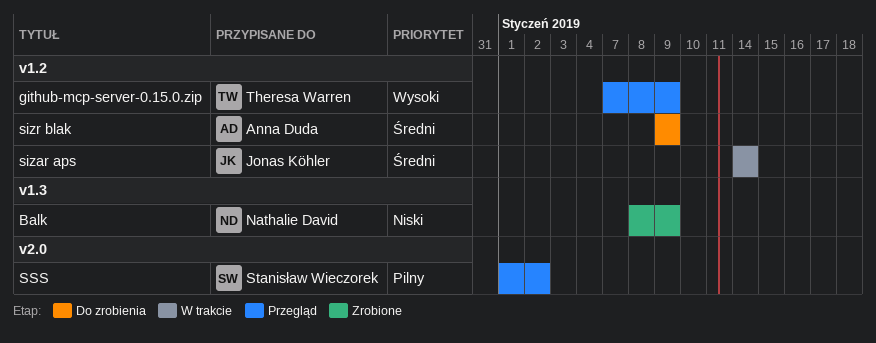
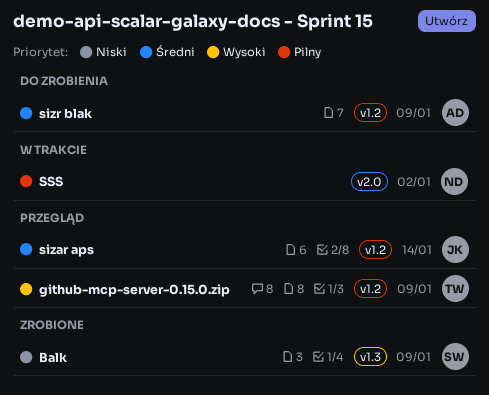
Balk, owner: Nathalie David -> Stanisław Wieczorek
sizar aps, status: W trakcie -> Przegląd
SSS, status: Przegląd -> W trakcie
SSS, owner: Stanisław Wieczorek -> Nathalie David

